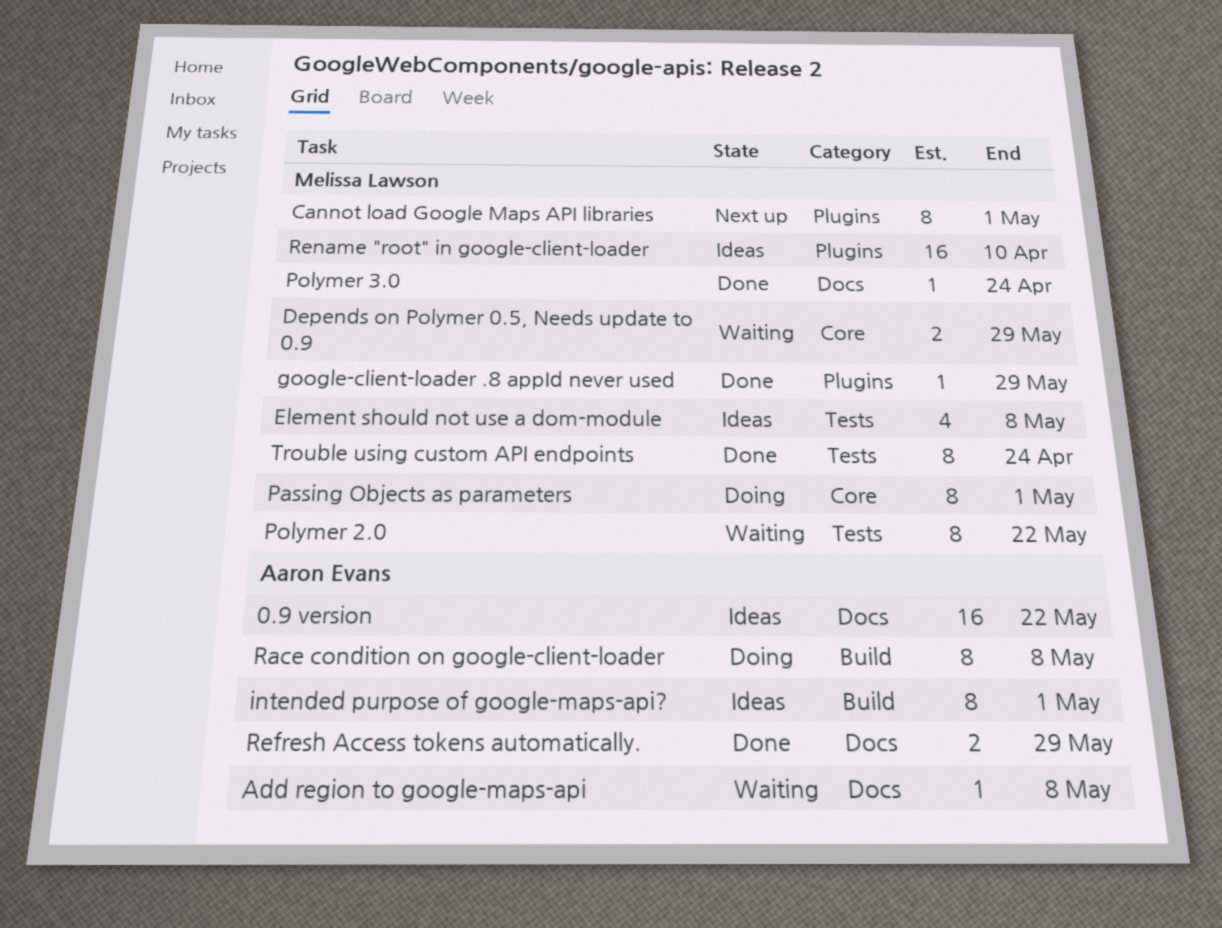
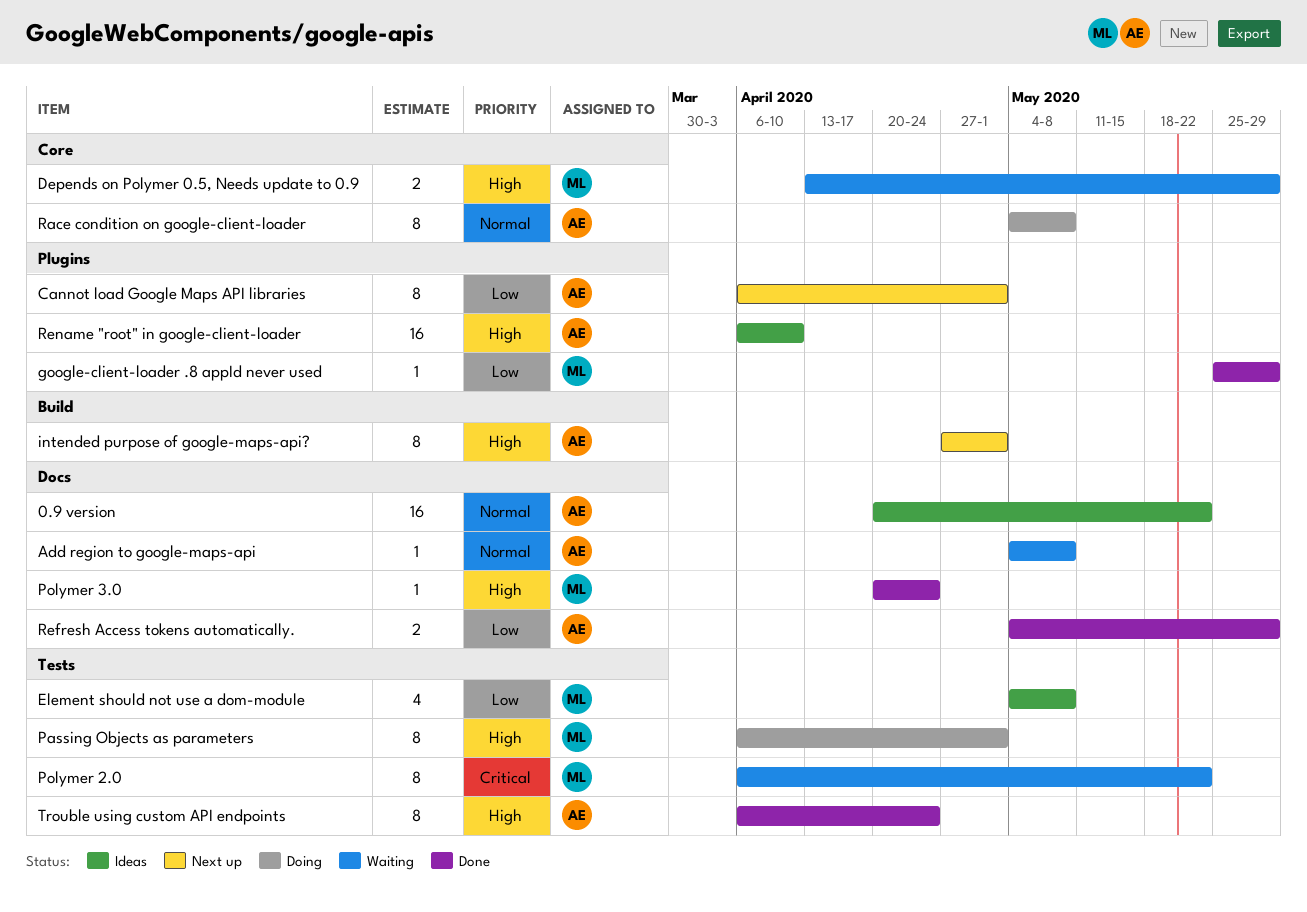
Cannot load Google Maps API libraries, owner: Melissa Lawson -> Aaron Evans
intended purpose of google-maps-api?, status: Ideas -> Next up
Passing Objects as parameters, label: Core -> Tests
Race condition on google-client-loader, label: Build -> Core
Rename "root" in google-client-loader, owner: Melissa Lawson -> Aaron Evans
Trouble using custom API endpoints, owner: Melissa Lawson -> Aaron Evans

